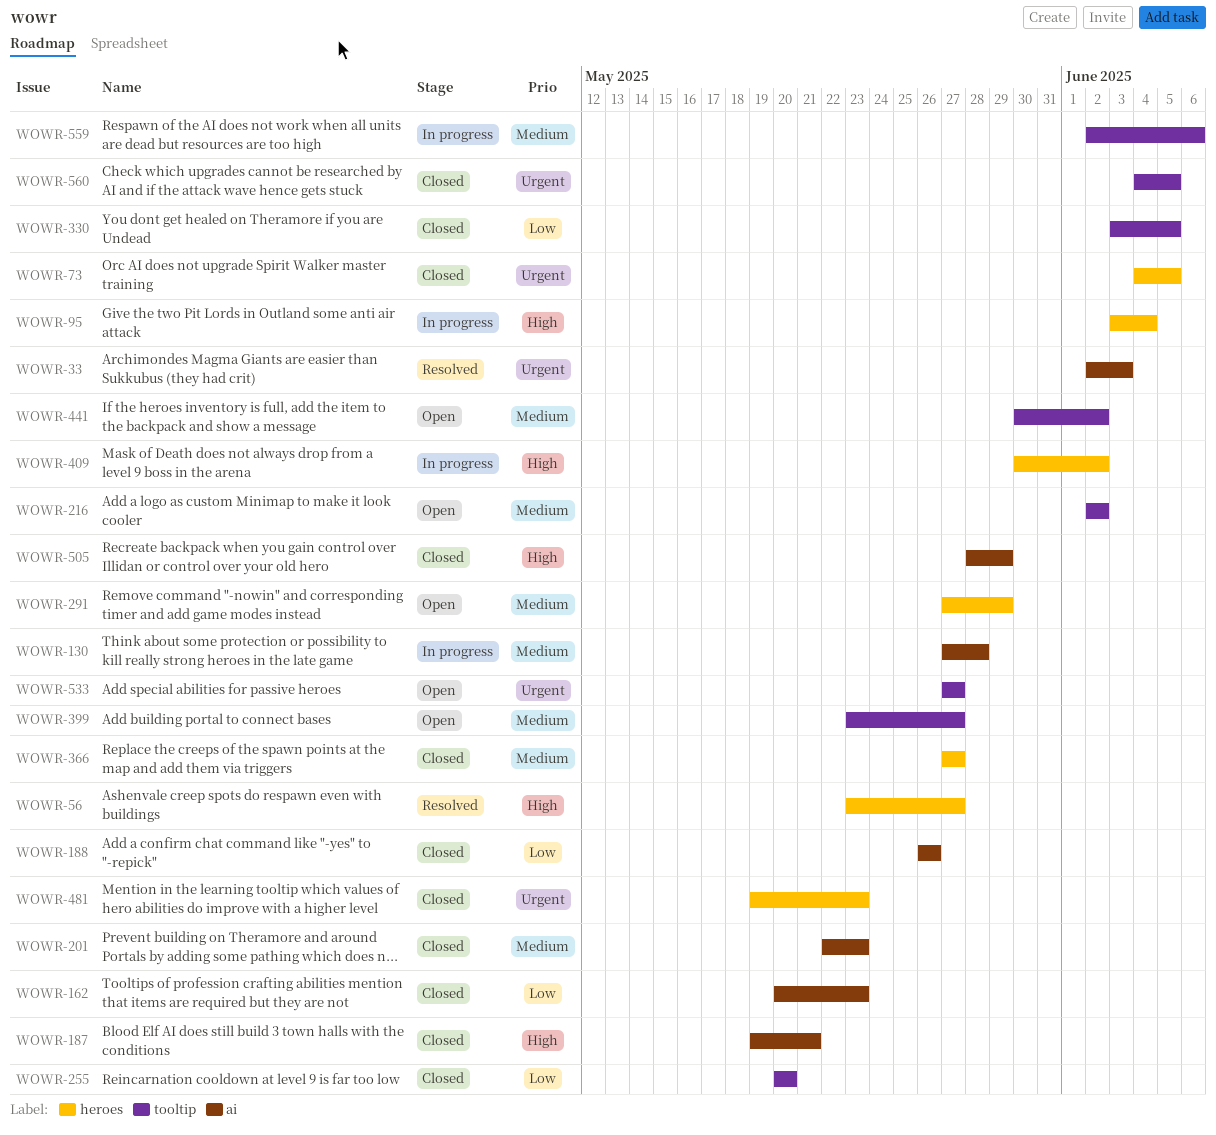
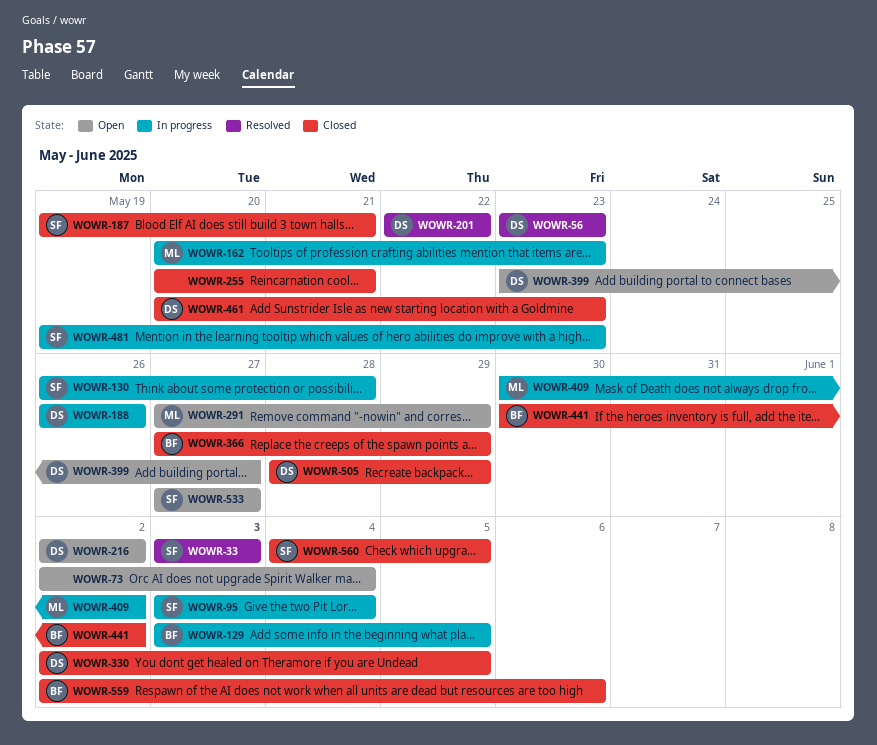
WOWR-33, start: Jun 2 -> Jun 3
WOWR-56, due: May 27 -> May 23
WOWR-73, status: Closed -> Open
WOWR-73, start: Jun 4 -> Jun 2
WOWR-73, due: Jun 5 -> Jun 4
WOWR-129: none -> present
WOWR-130, start: May 27 -> May 26
WOWR-162, status: Closed -> In progress
WOWR-188, status: Closed -> In progress
WOWR-201, status: Closed -> Resolved
WOWR-201, due: May 23 -> May 22
WOWR-255, due: May 20 -> May 21
WOWR-330, start: Jun 3 -> Jun 2
WOWR-366, due: May 27 -> May 29
WOWR-441, status: Open -> Closed
WOWR-461: none -> present
WOWR-481, status: Closed -> In progress
WOWR-559, status: In progress -> Closed

